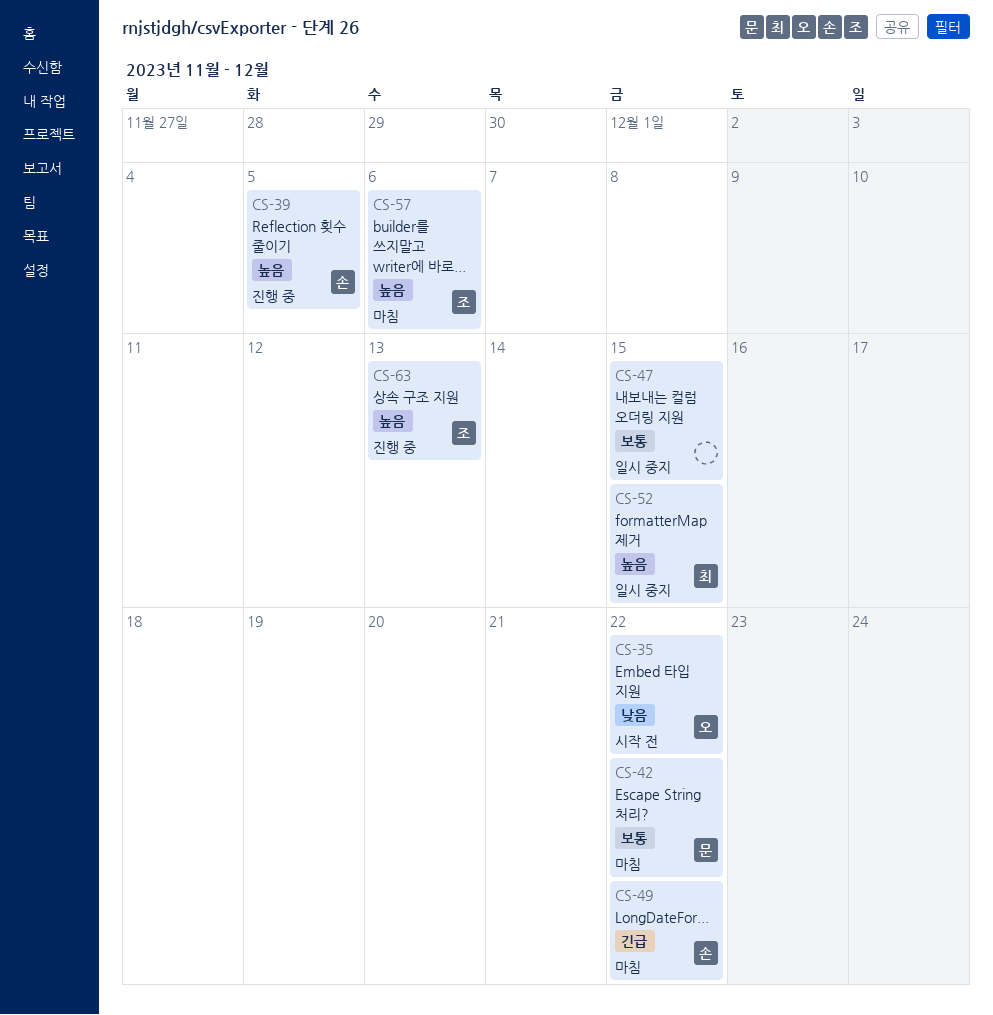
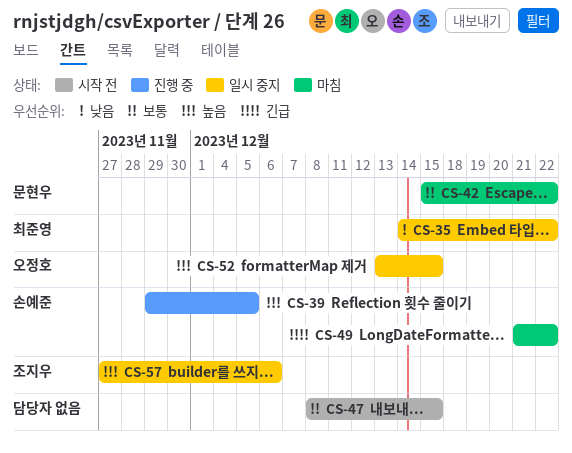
CS-35, status: 시작 전 -> 일시 중지
CS-35, owner: 오정호 -> 최준영
CS-47, status: 일시 중지 -> 시작 전
CS-52, owner: 최준영 -> 오정호
CS-57, status: 마침 -> 일시 중지
CS-63: present -> none

